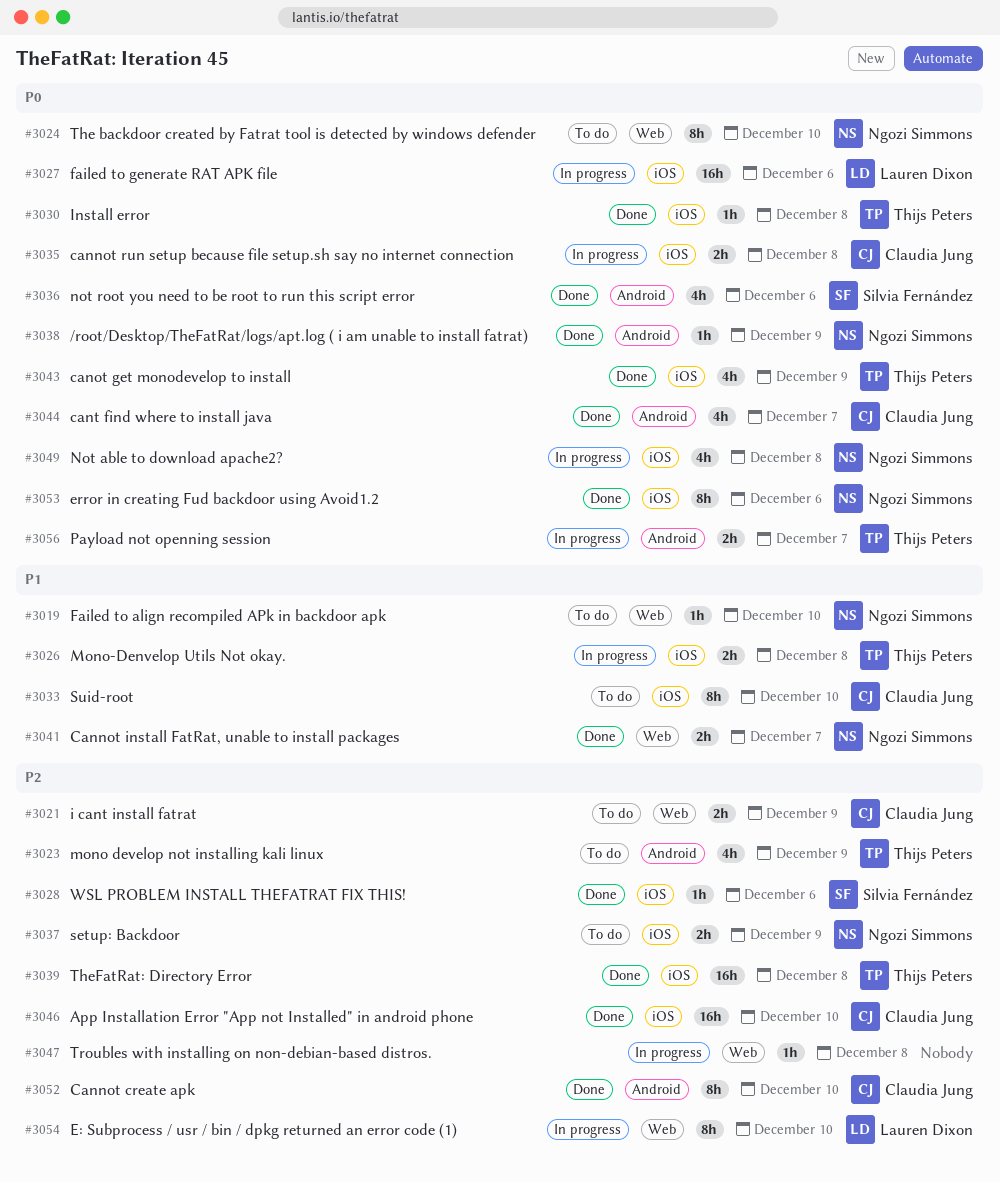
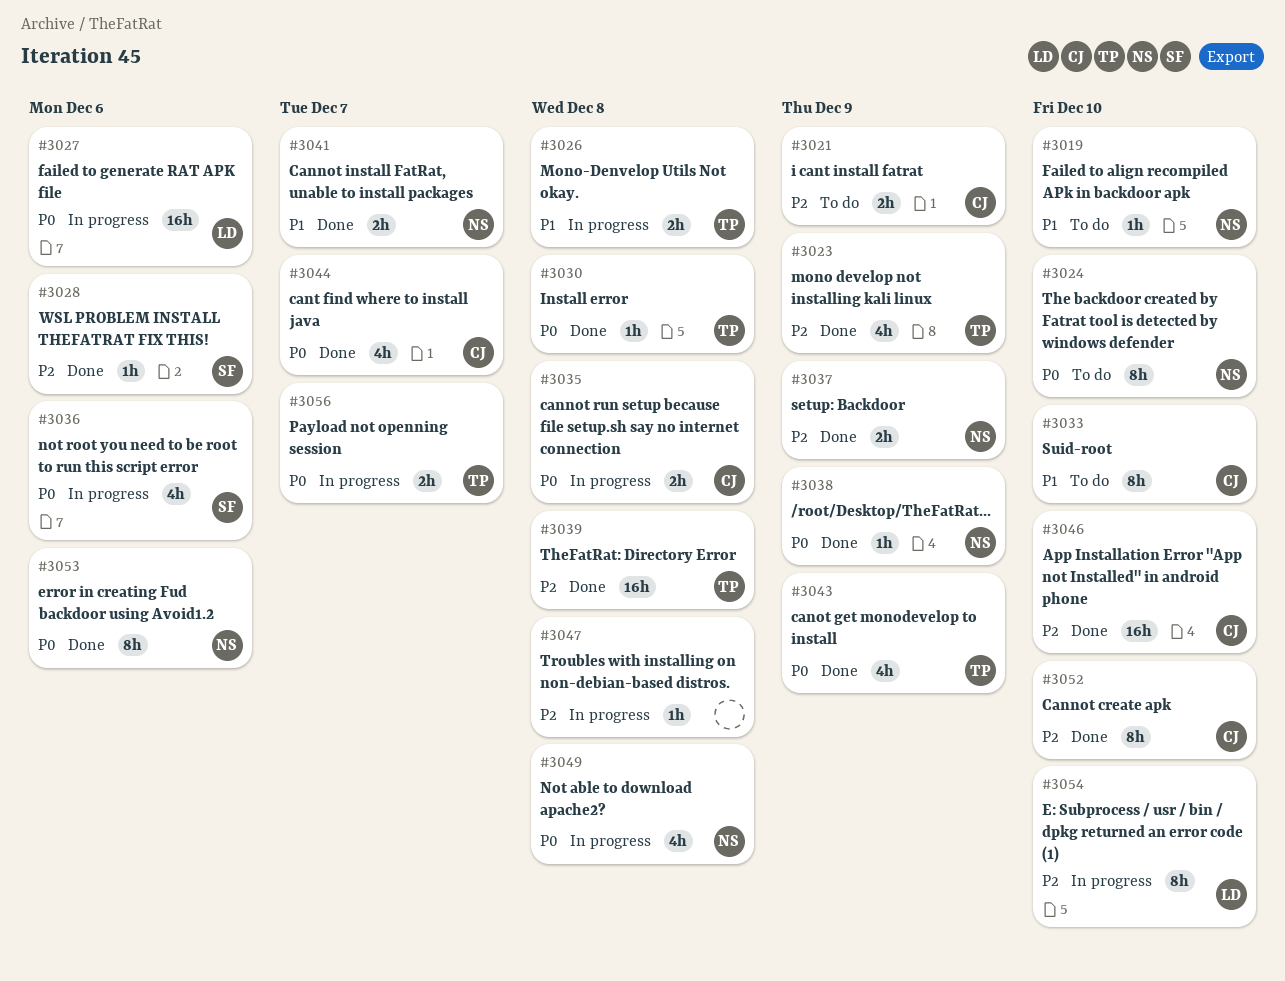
#3023, status: To do -> Done
#3036, status: Done -> In progress
#3037, status: To do -> Done

